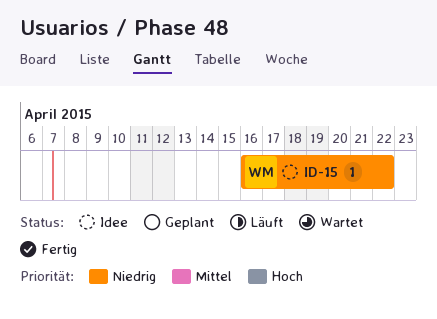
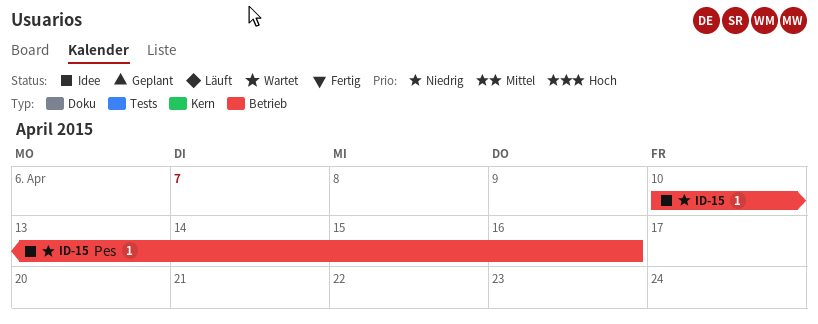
ID-15, start: Apr 16 -> Apr 10
ID-15, due: Apr 22 -> Apr 16

